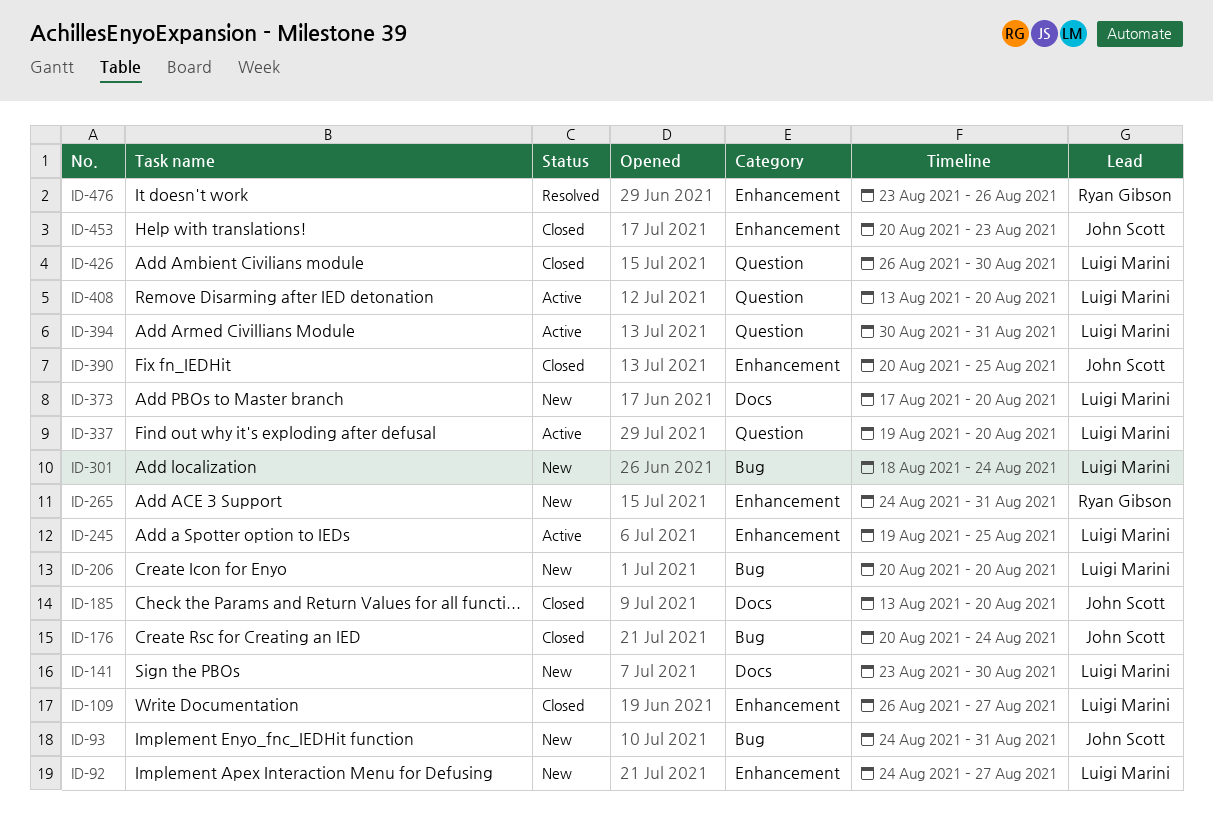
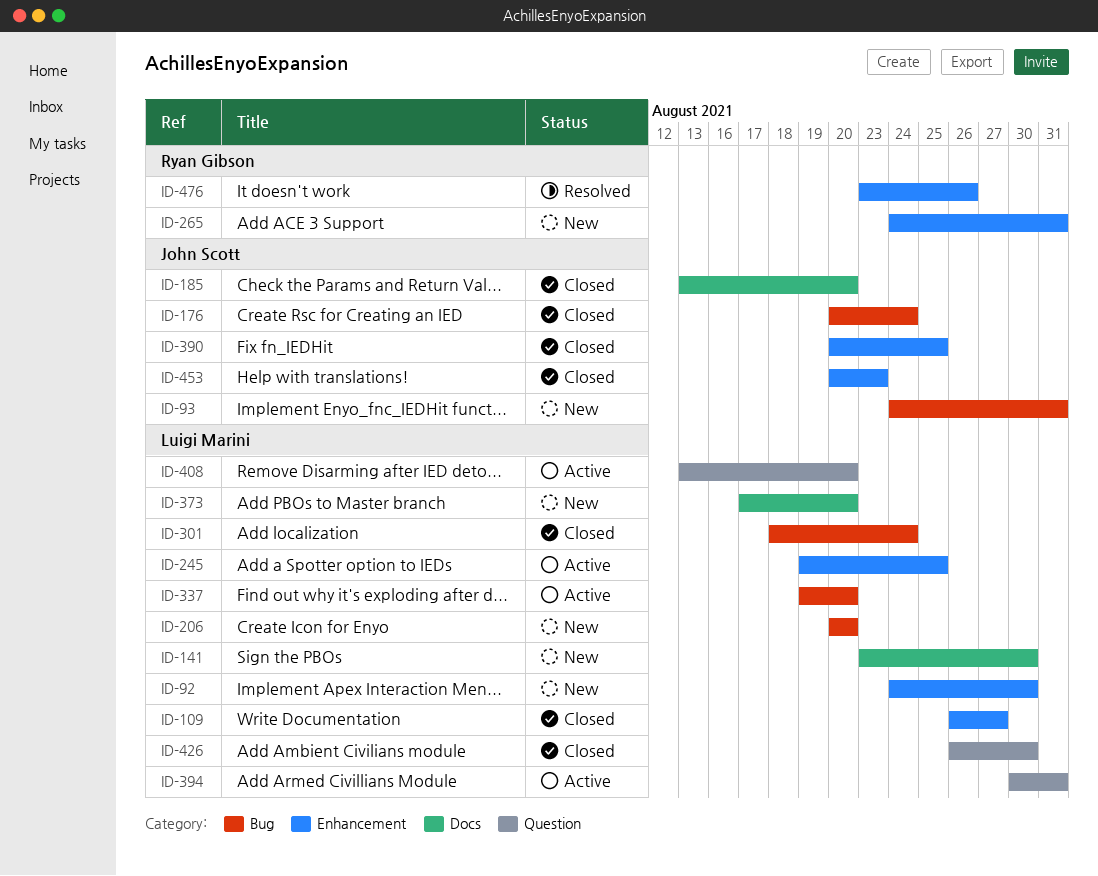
ID-92, due: Aug 27 -> Aug 30
ID-301, status: New -> Closed
ID-337, label: Question -> Bug

